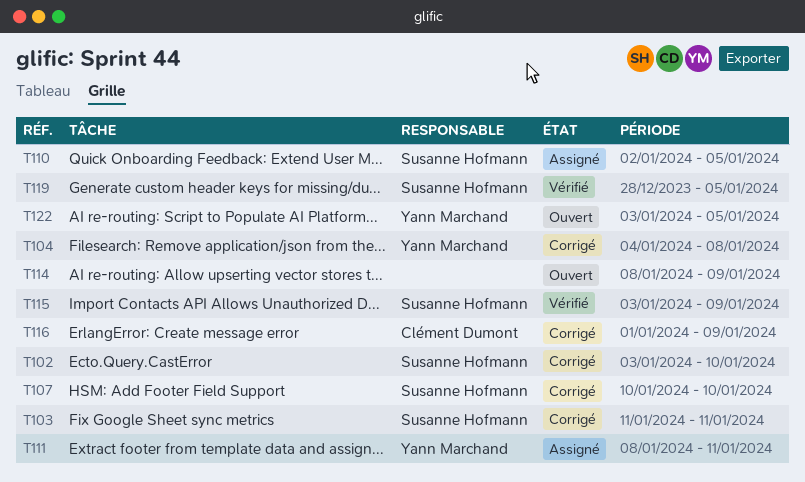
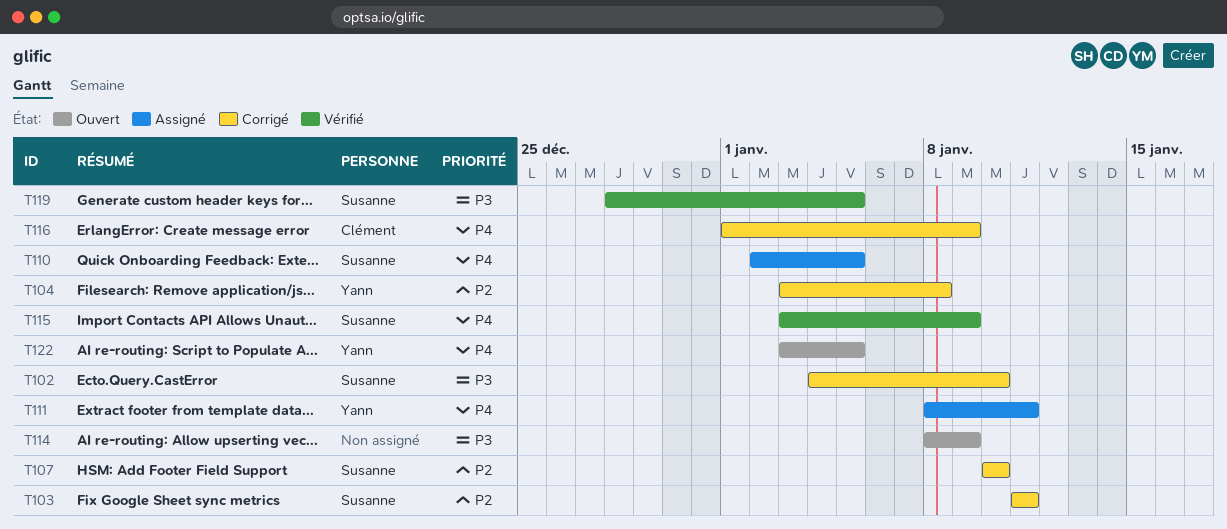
T102, start: Jan 3 -> Jan 4
T104, start: Jan 4 -> Jan 3

